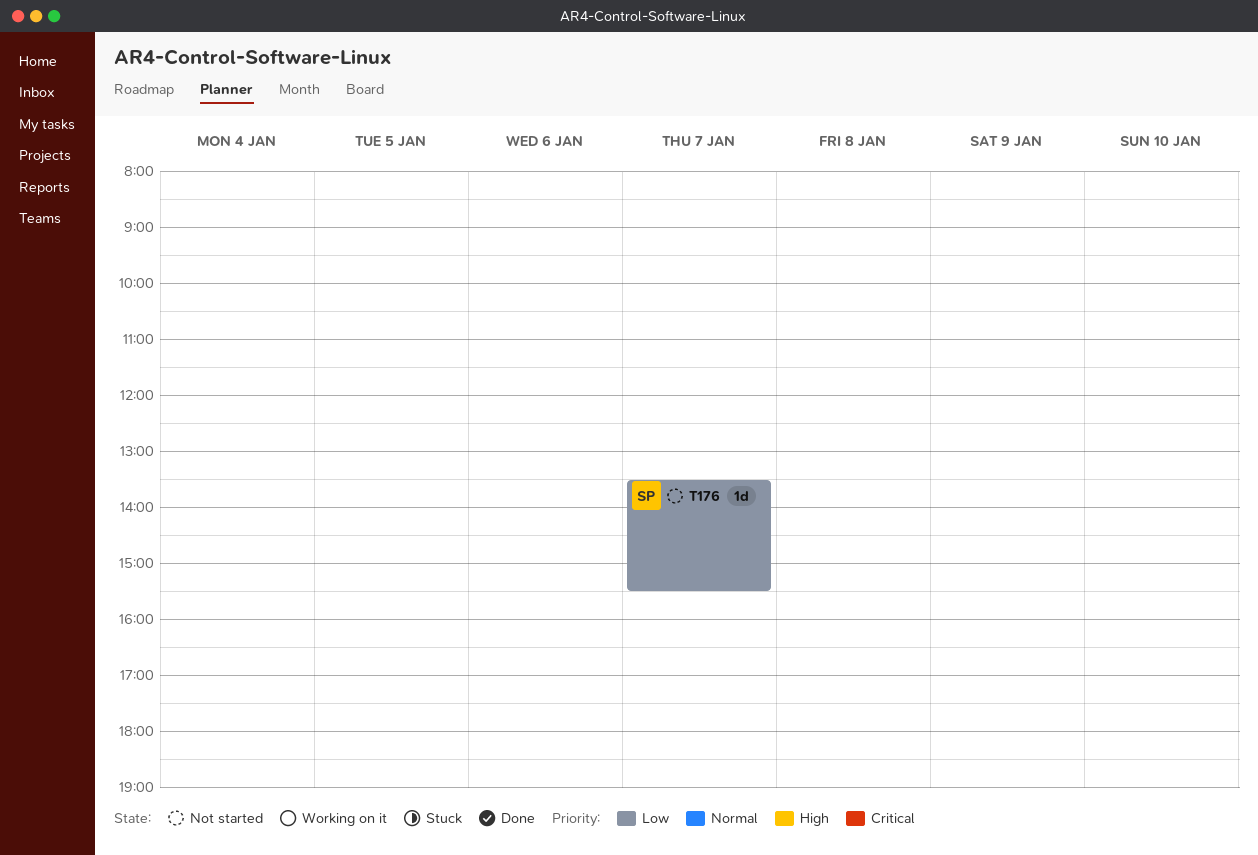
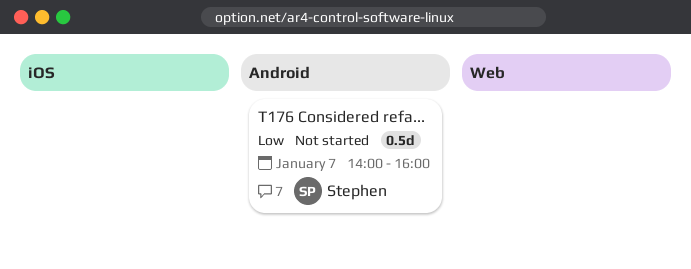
T176, estimate: 1d -> 0.5d
T176, begins: 13:30 -> 14:00
T176, ends: 15:30 -> 16:00

